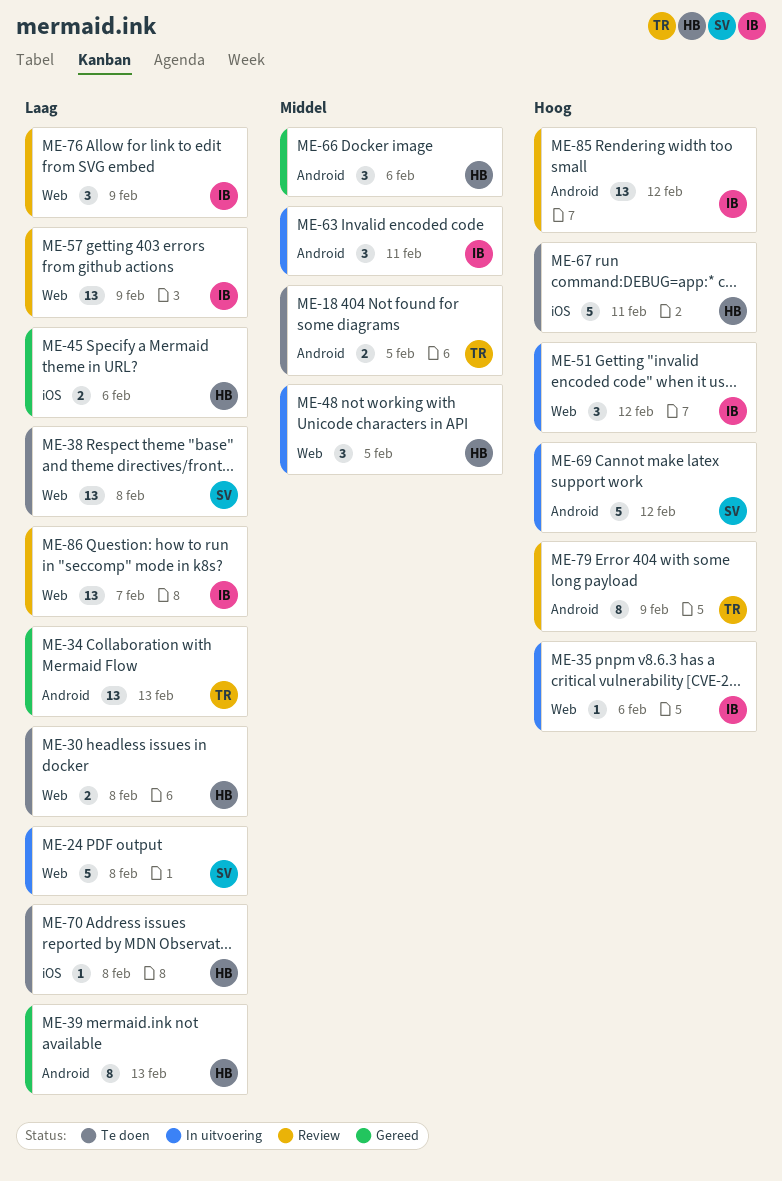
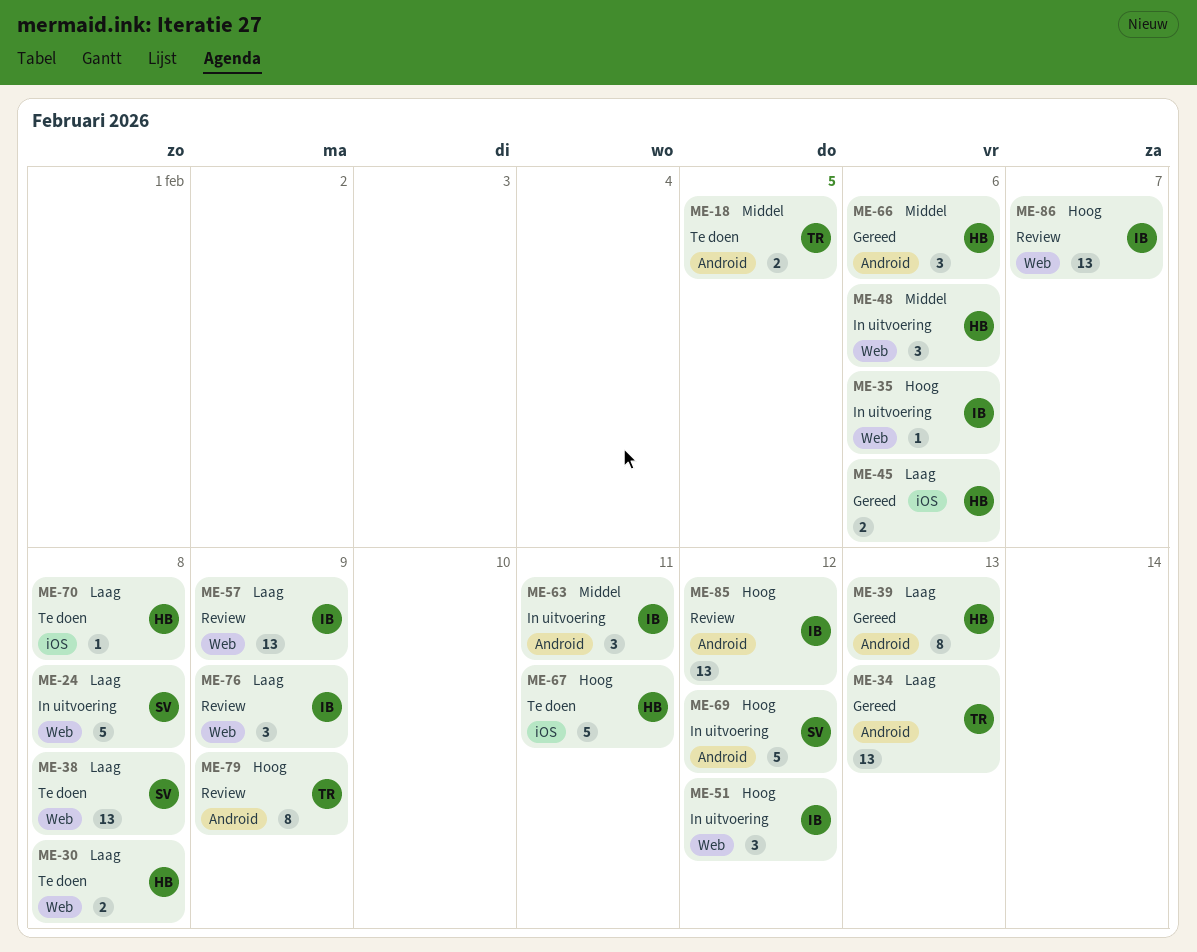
ME-48, due: Feb 5 -> Feb 6
ME-86, priority: Laag -> Hoog

